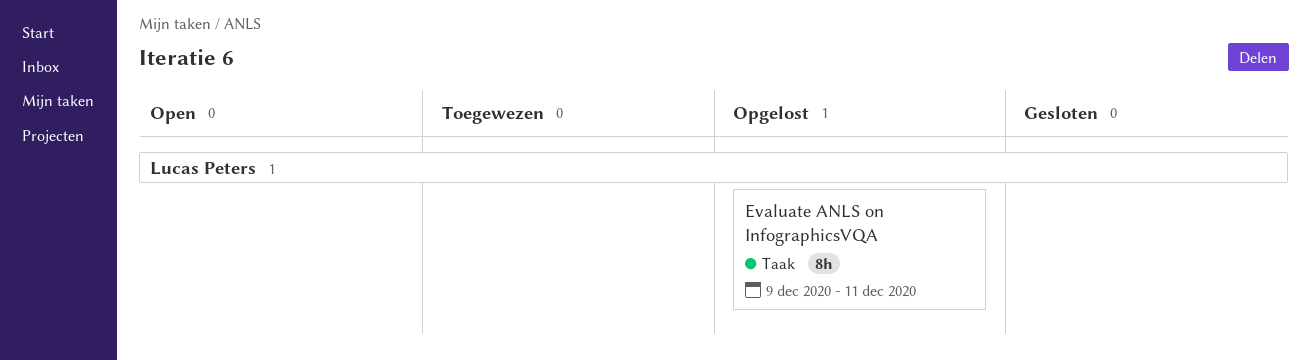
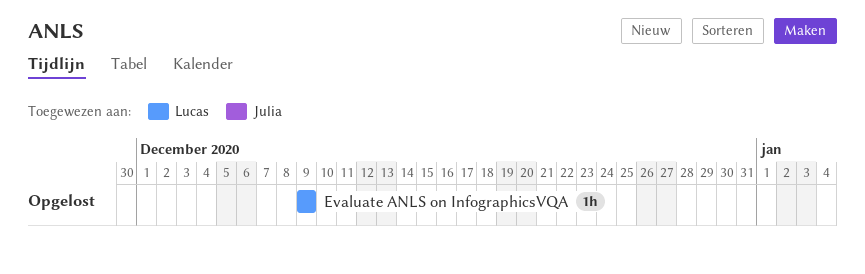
Evaluate ANLS on InfographicsVQA, estimate: 8h -> 1h
Evaluate ANLS on InfographicsVQA, due: Dec 11 -> Dec 9

